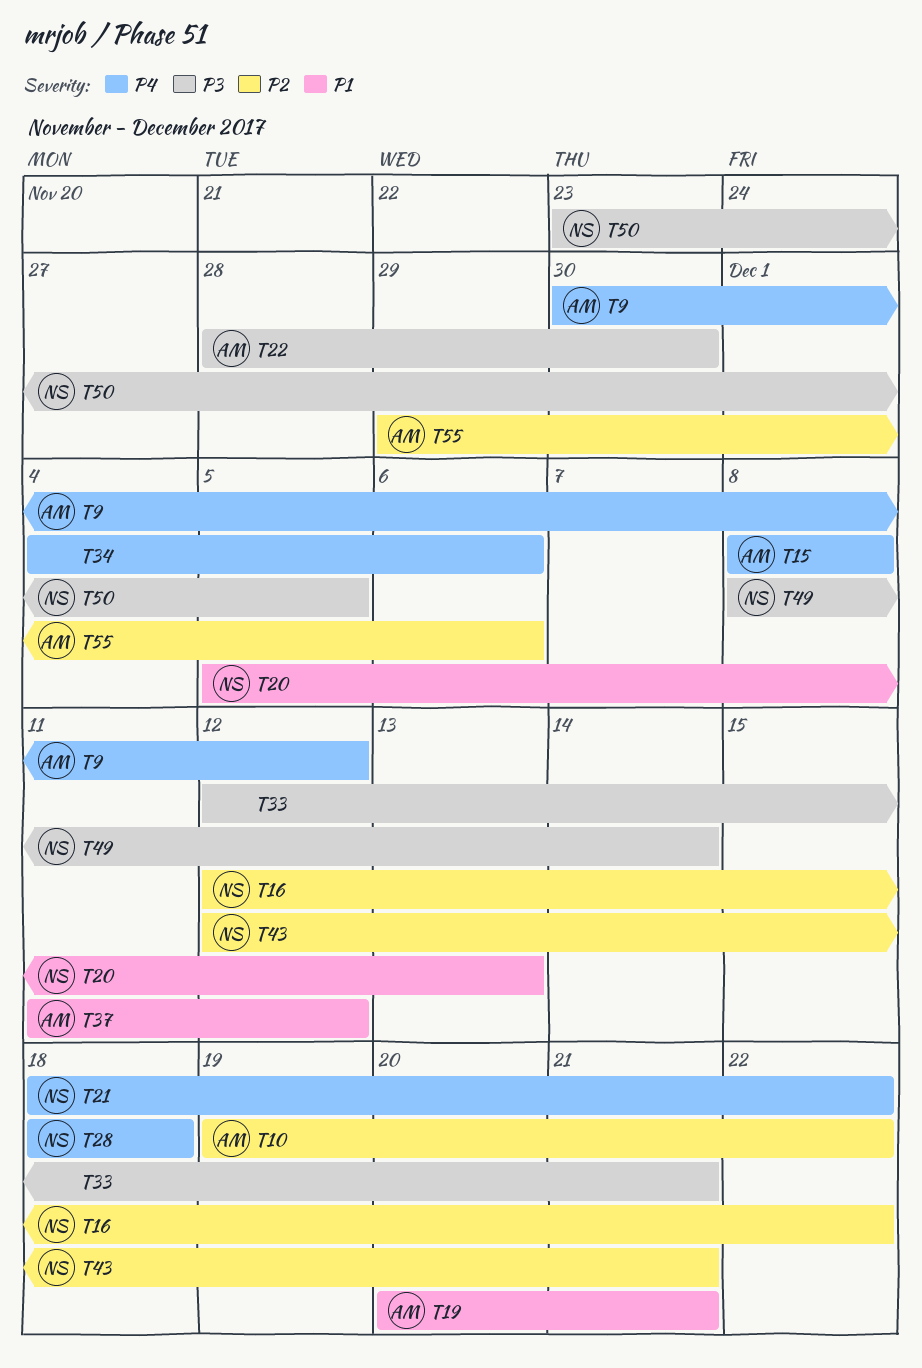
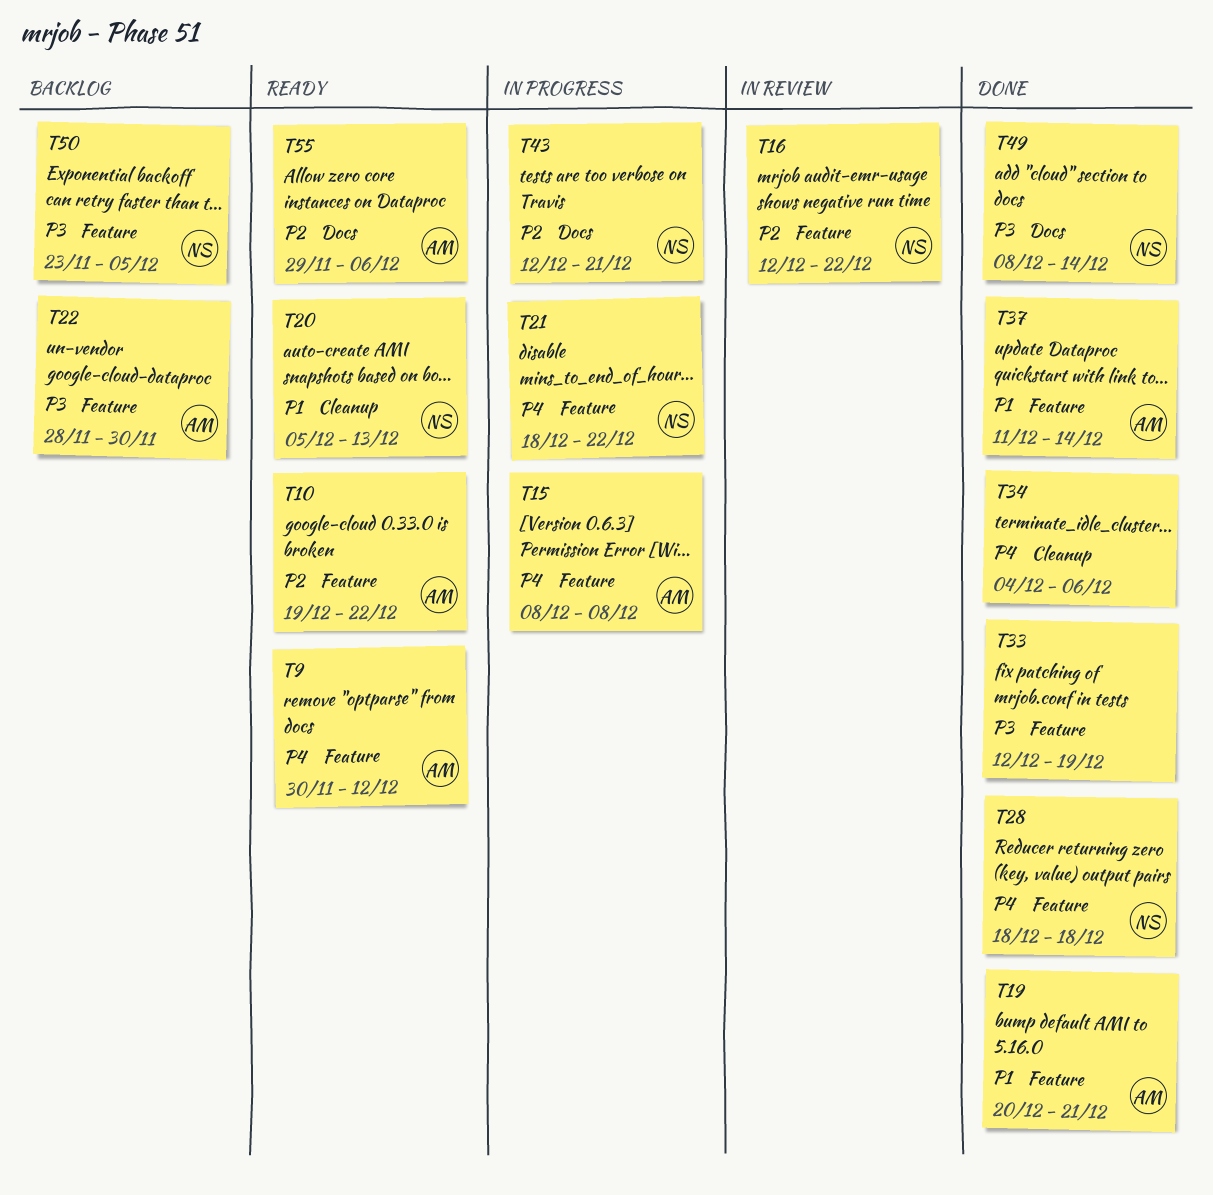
T33, due: Dec 21 -> Dec 19
T37, due: Dec 12 -> Dec 14

